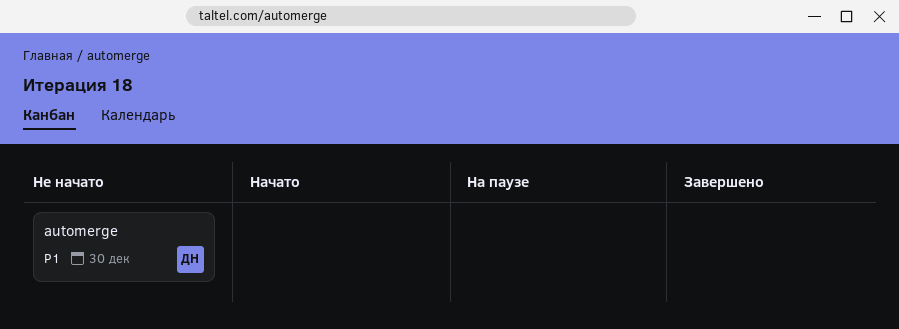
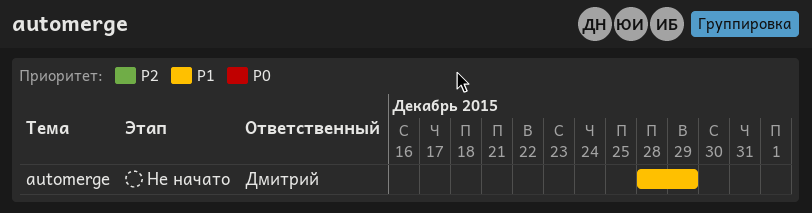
automerge, due: Dec 30 -> Dec 29

